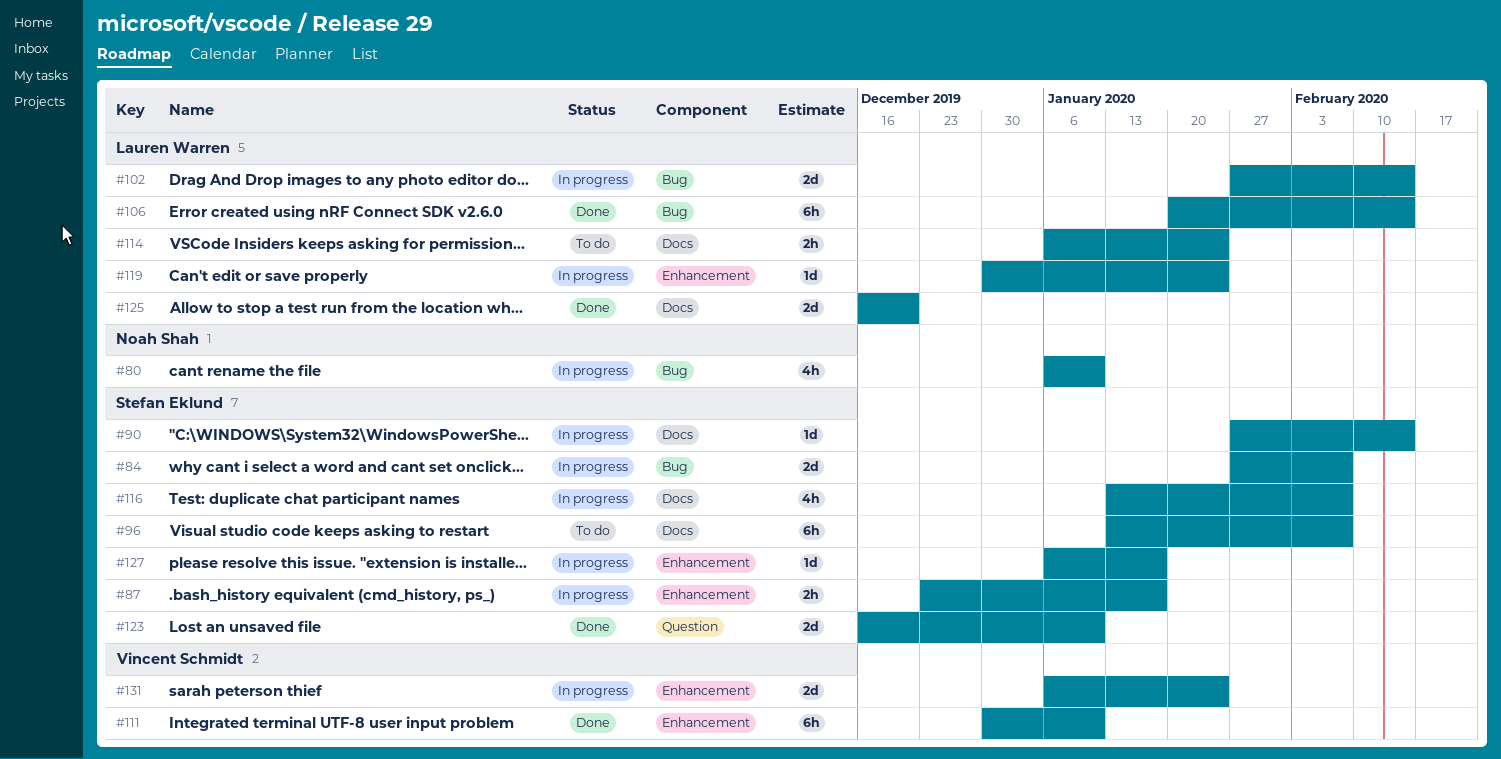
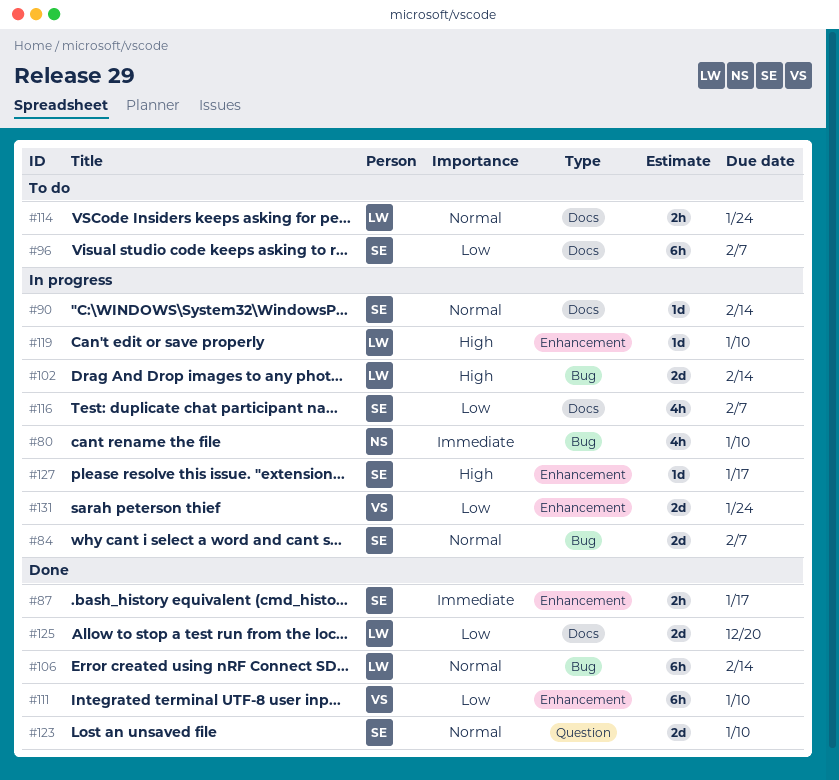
#87, status: In progress -> Done
#119, due: Jan 24 -> Jan 10

